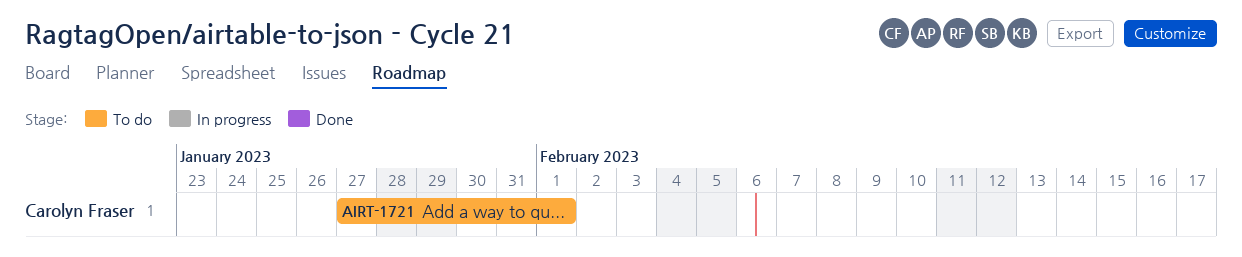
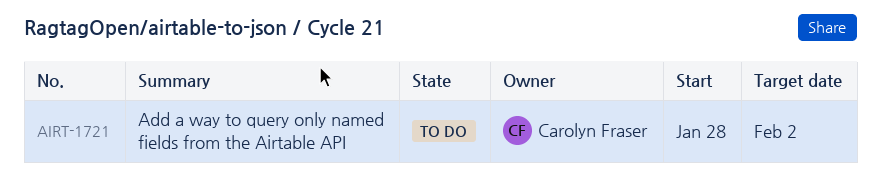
AIRT-1721, start: Jan 27 -> Jan 28
AIRT-1721, due: Feb 1 -> Feb 2

